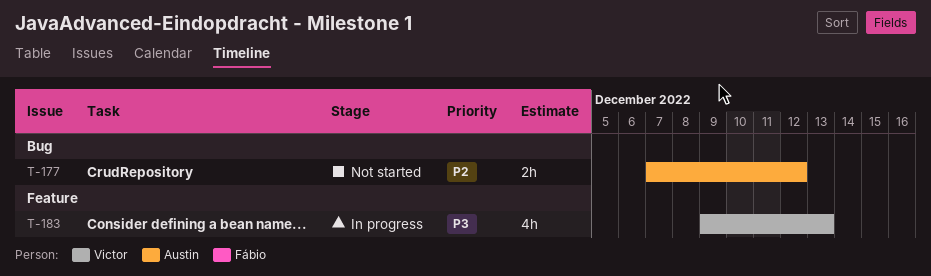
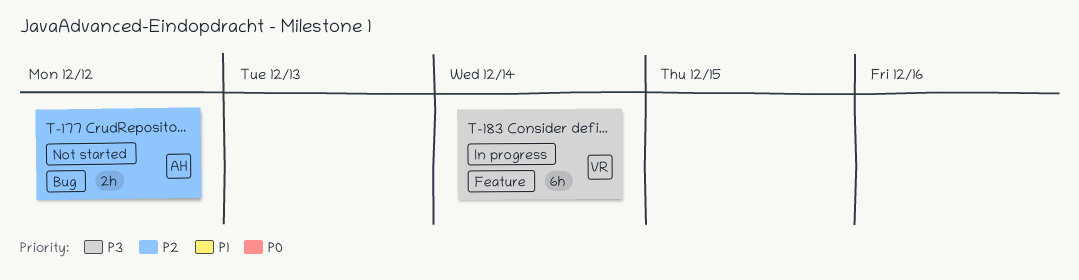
T-183, estimate: 4h -> 6h
T-183, due: Dec 13 -> Dec 14

